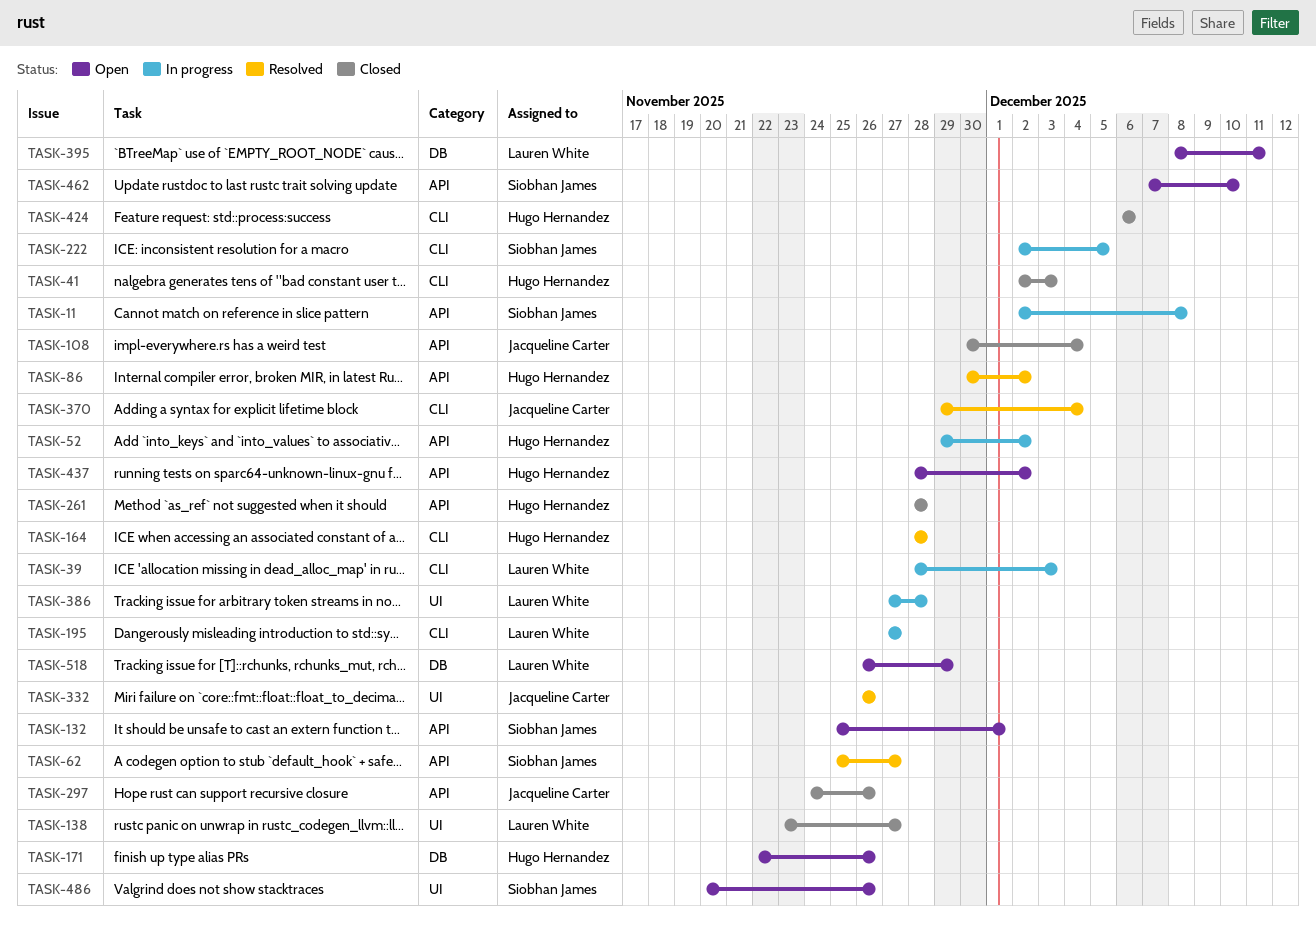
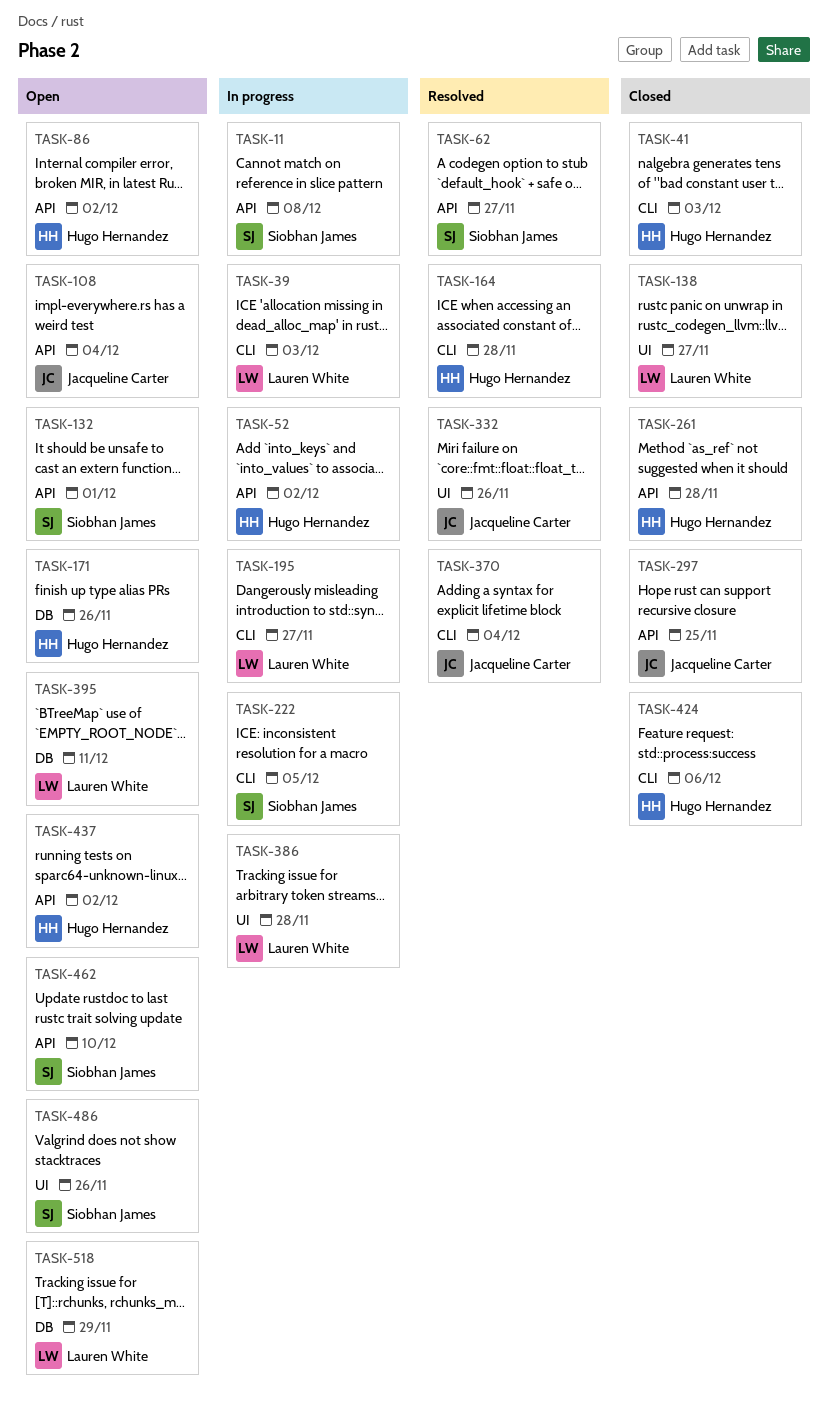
TASK-86, status: Resolved -> Open
TASK-108, status: Closed -> Open
TASK-297, due: Nov 26 -> Nov 25

